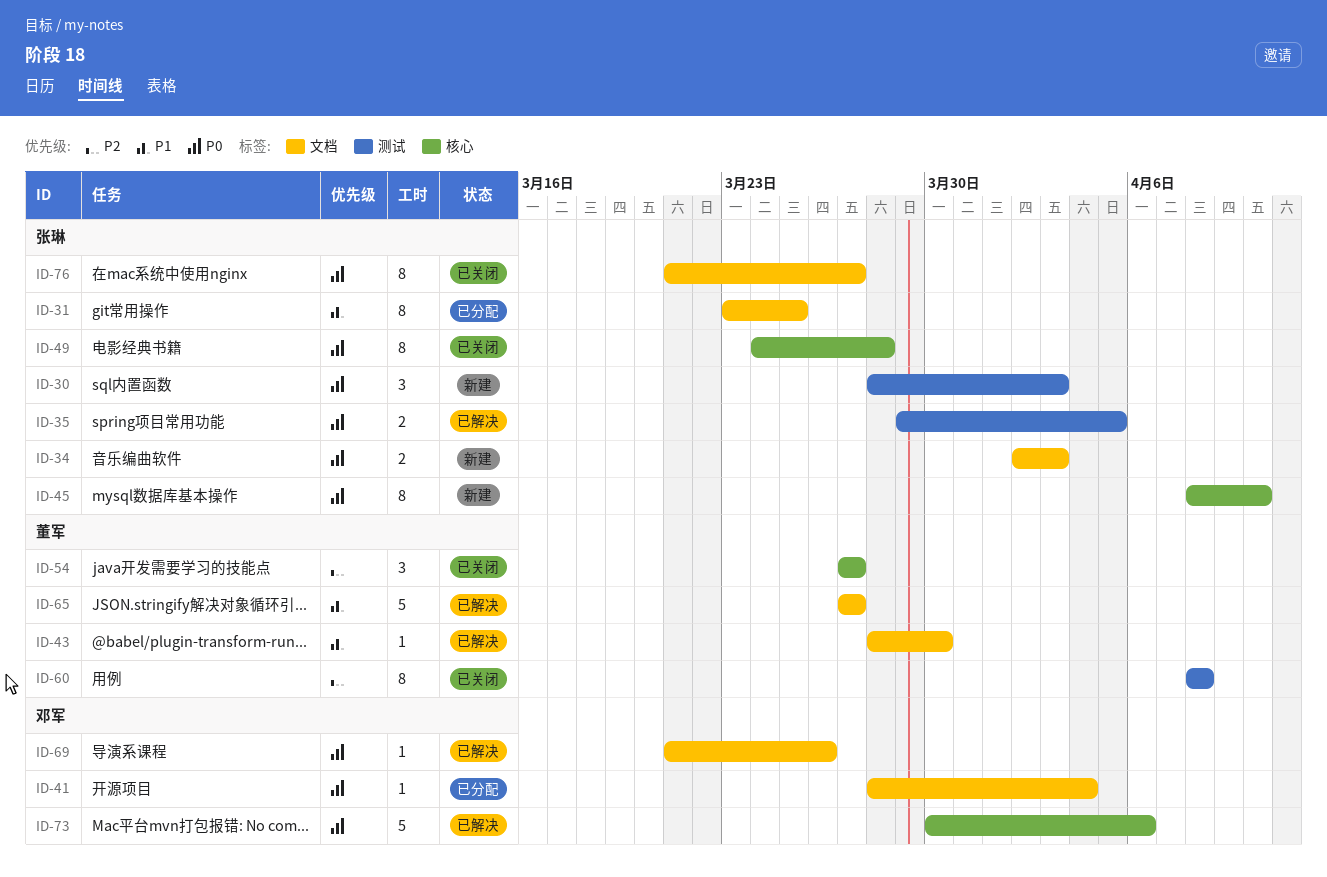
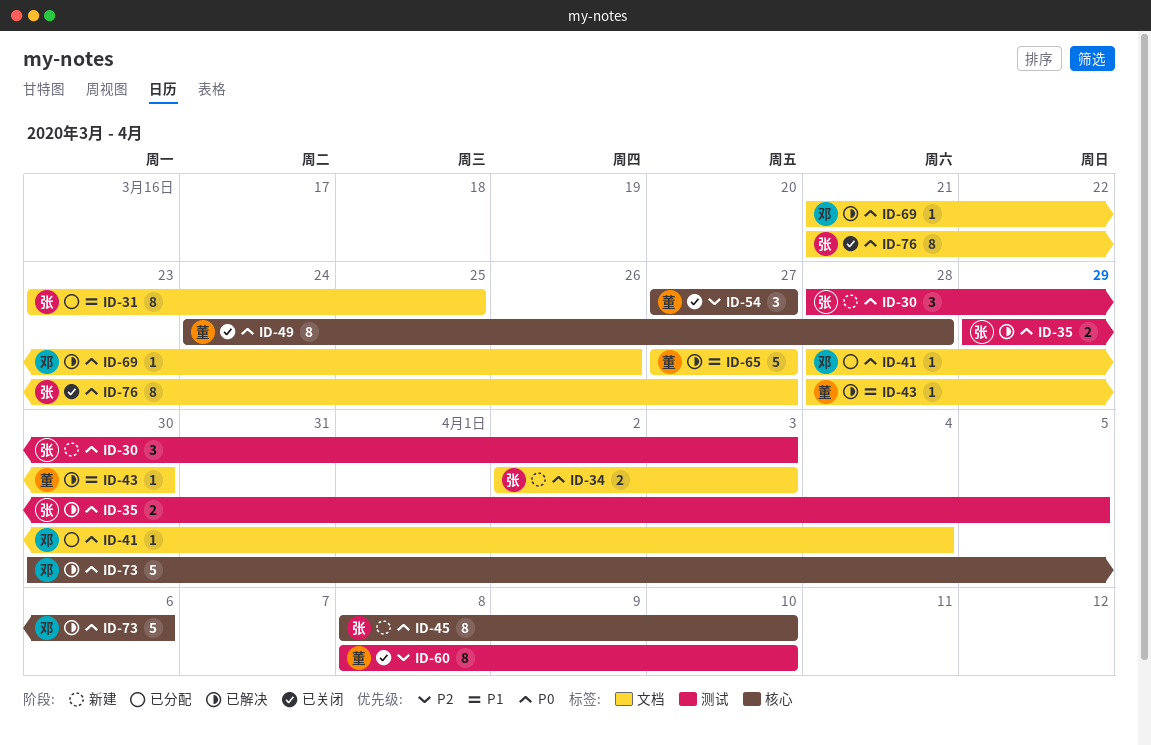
ID-49, owner: 张琳 -> 董军
ID-60, due: Apr 8 -> Apr 10

